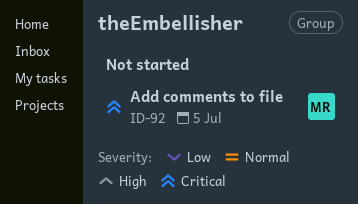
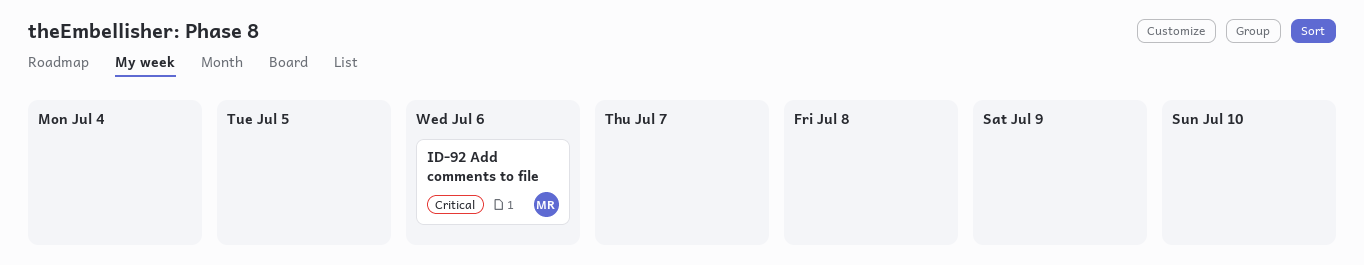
ID-92, due: Jul 5 -> Jul 6

